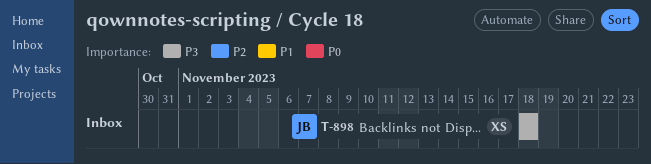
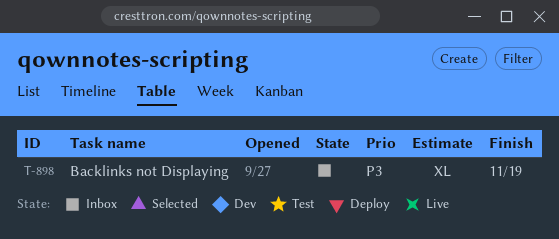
T-898, estimate: XS -> XL
T-898, due: Nov 18 -> Nov 19

